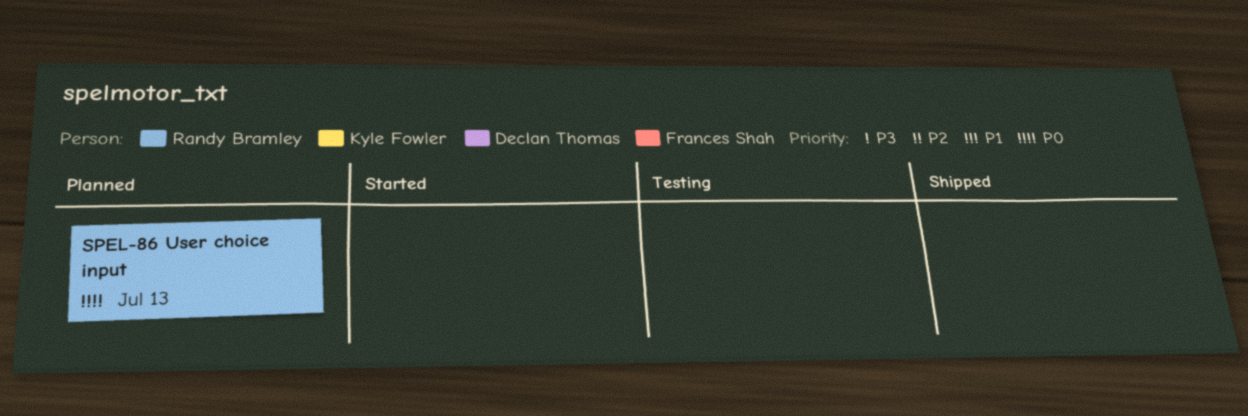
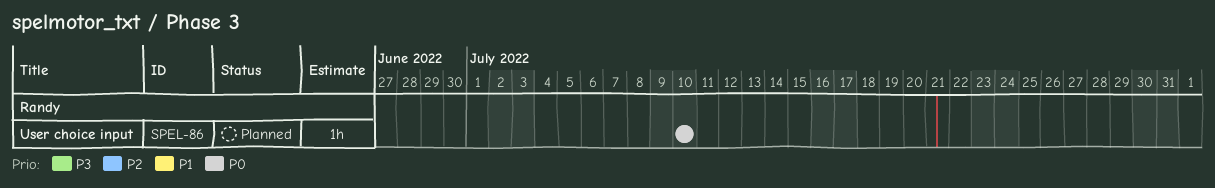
SPEL-86, due: Jul 13 -> Jul 10

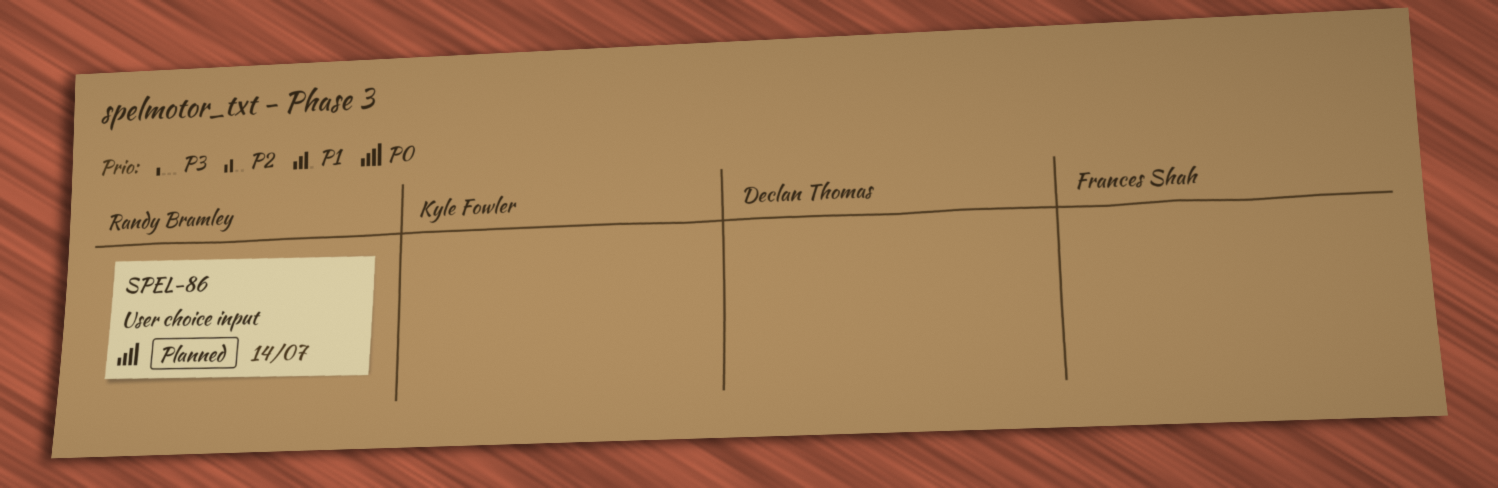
SPEL-86, due: Jul 10 -> Jul 14

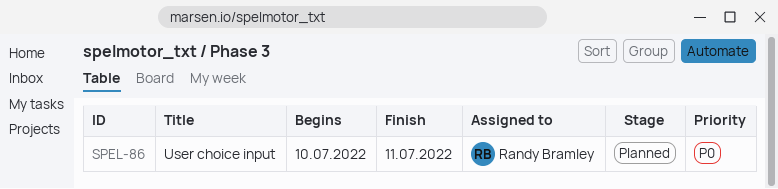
SPEL-86, due: Jul 14 -> Jul 11

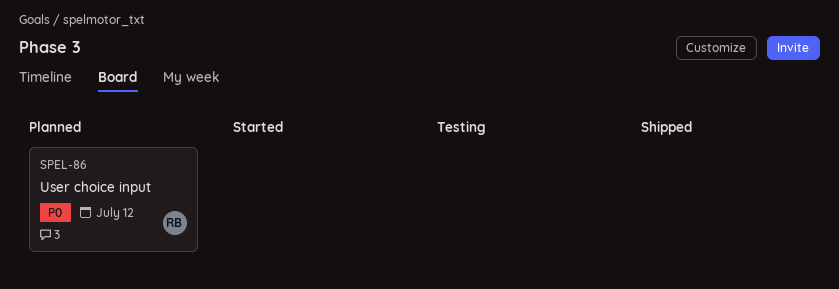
SPEL-86, due: Jul 11 -> Jul 12

